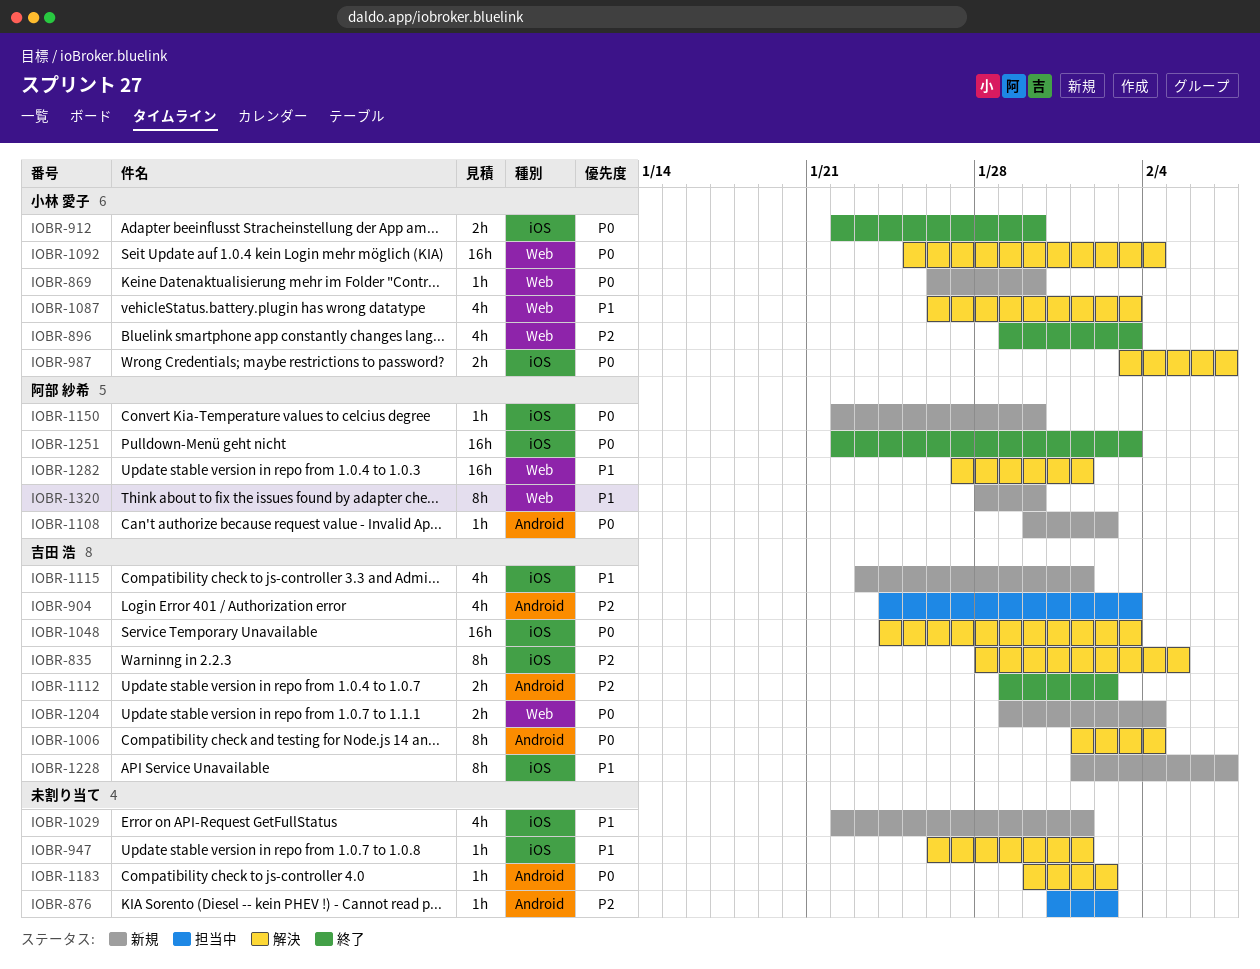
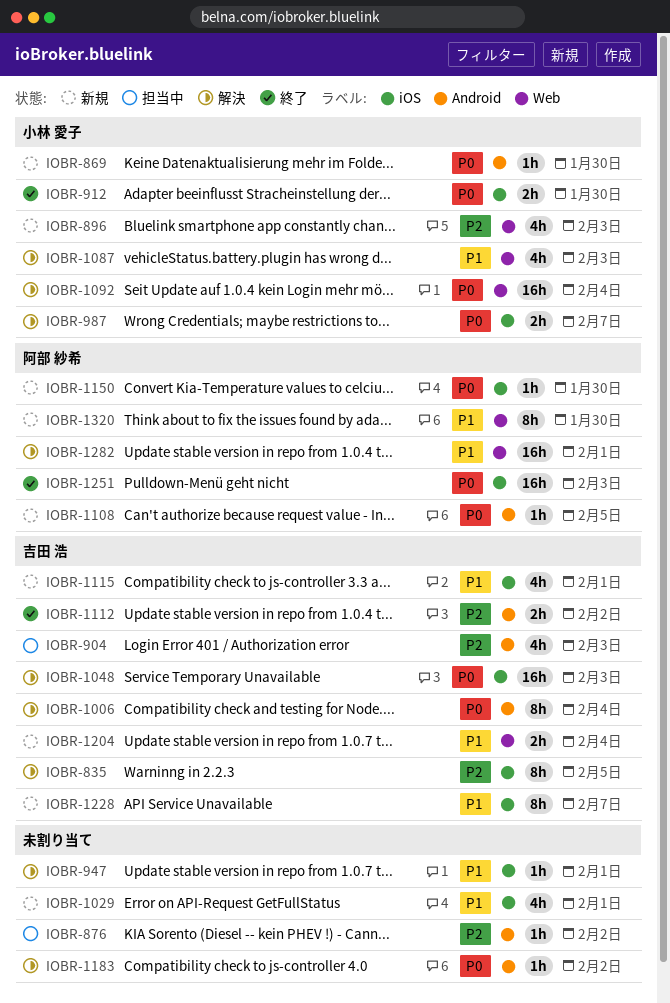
IOBR-869, label: Web -> Android
IOBR-896, status: 終了 -> 新規
IOBR-1108, due: Feb 2 -> Feb 5
IOBR-1204, priority: P0 -> P1

